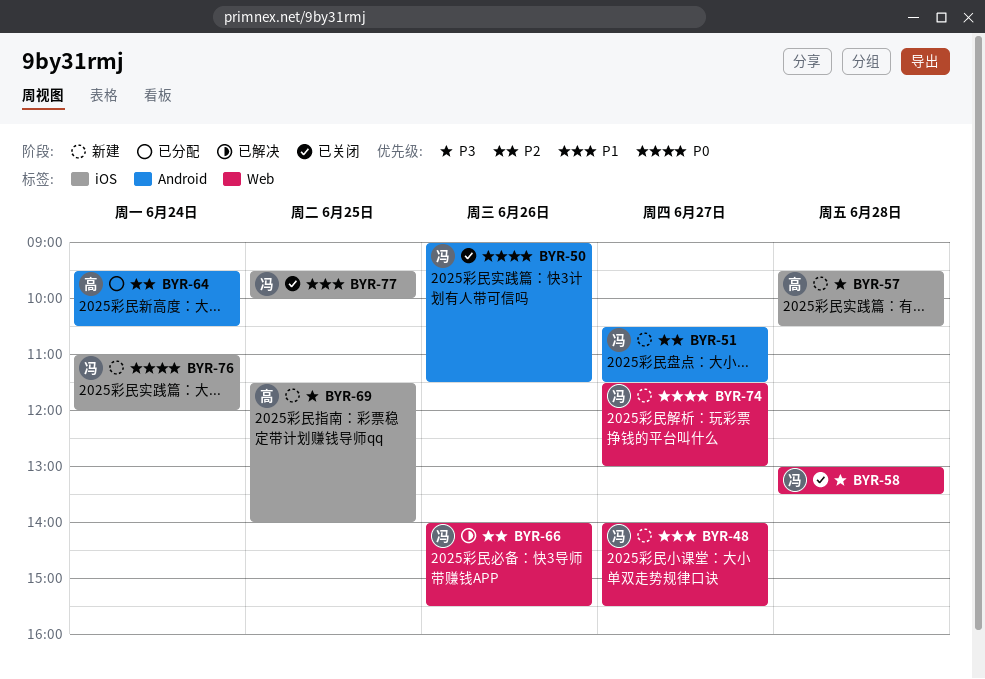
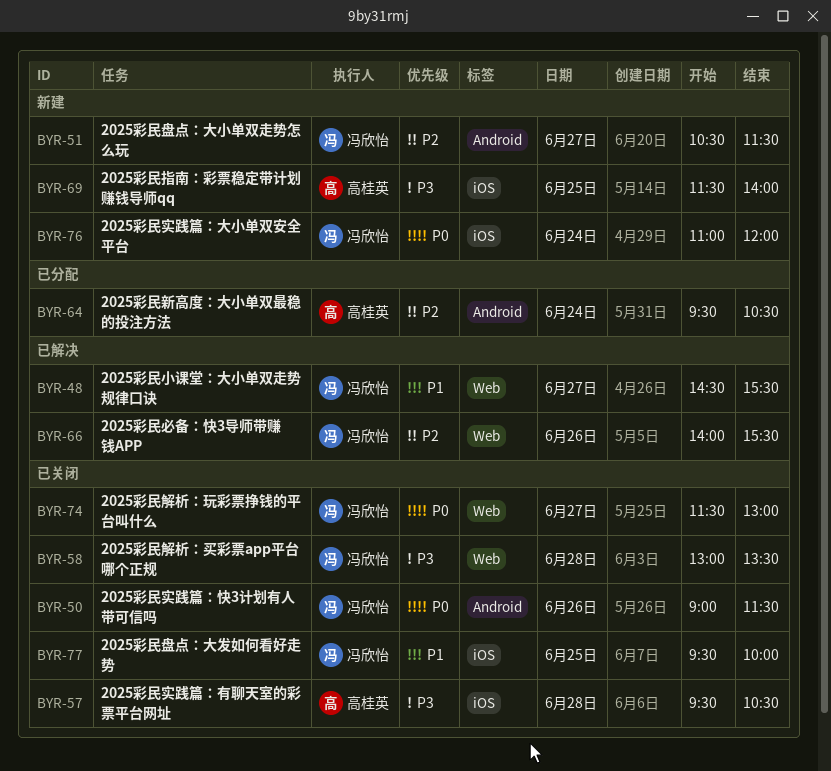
BYR-48, status: 新建 -> 已解决
BYR-48, begins: 14:00 -> 14:30
BYR-57, status: 新建 -> 已关闭
BYR-74, status: 新建 -> 已关闭

